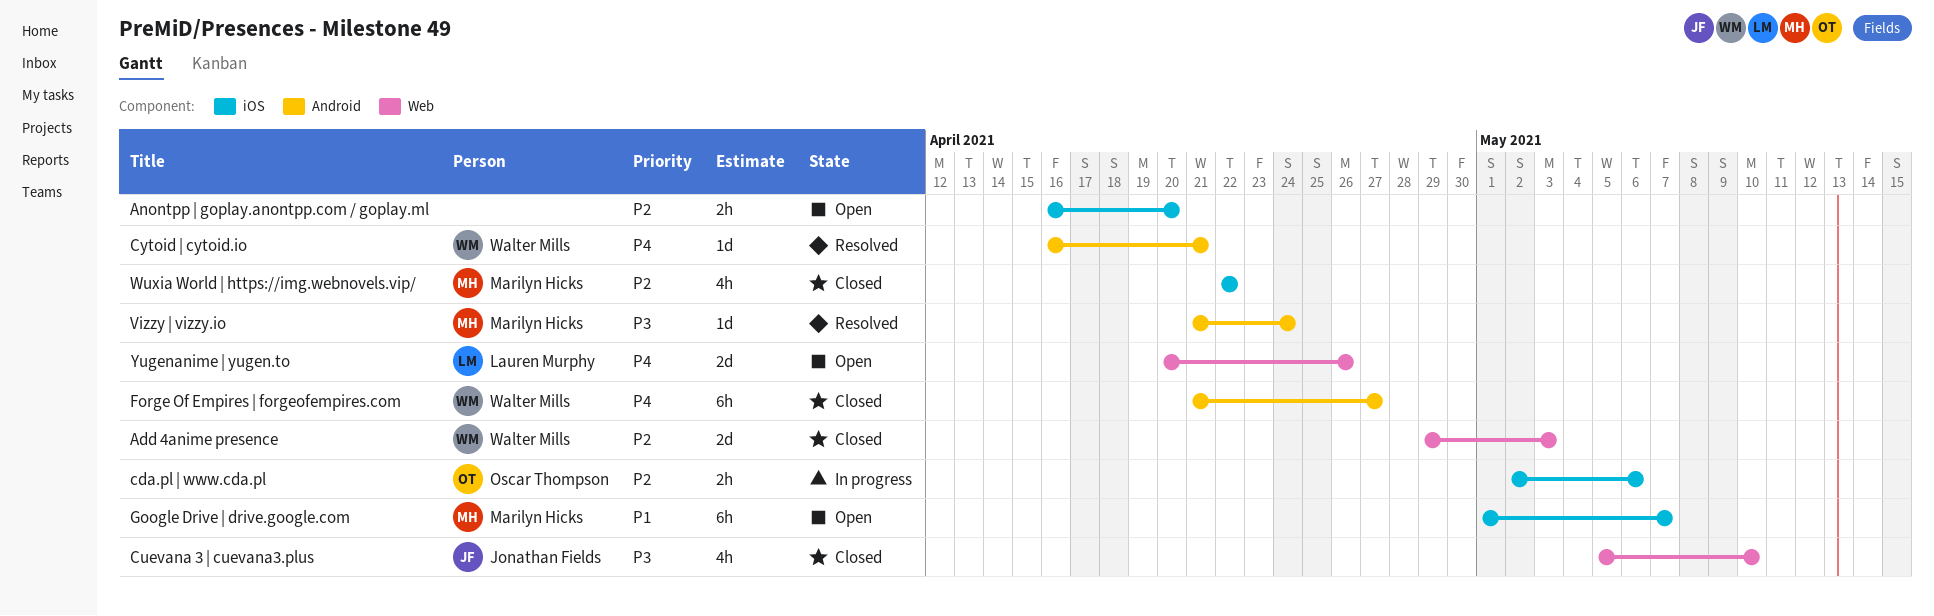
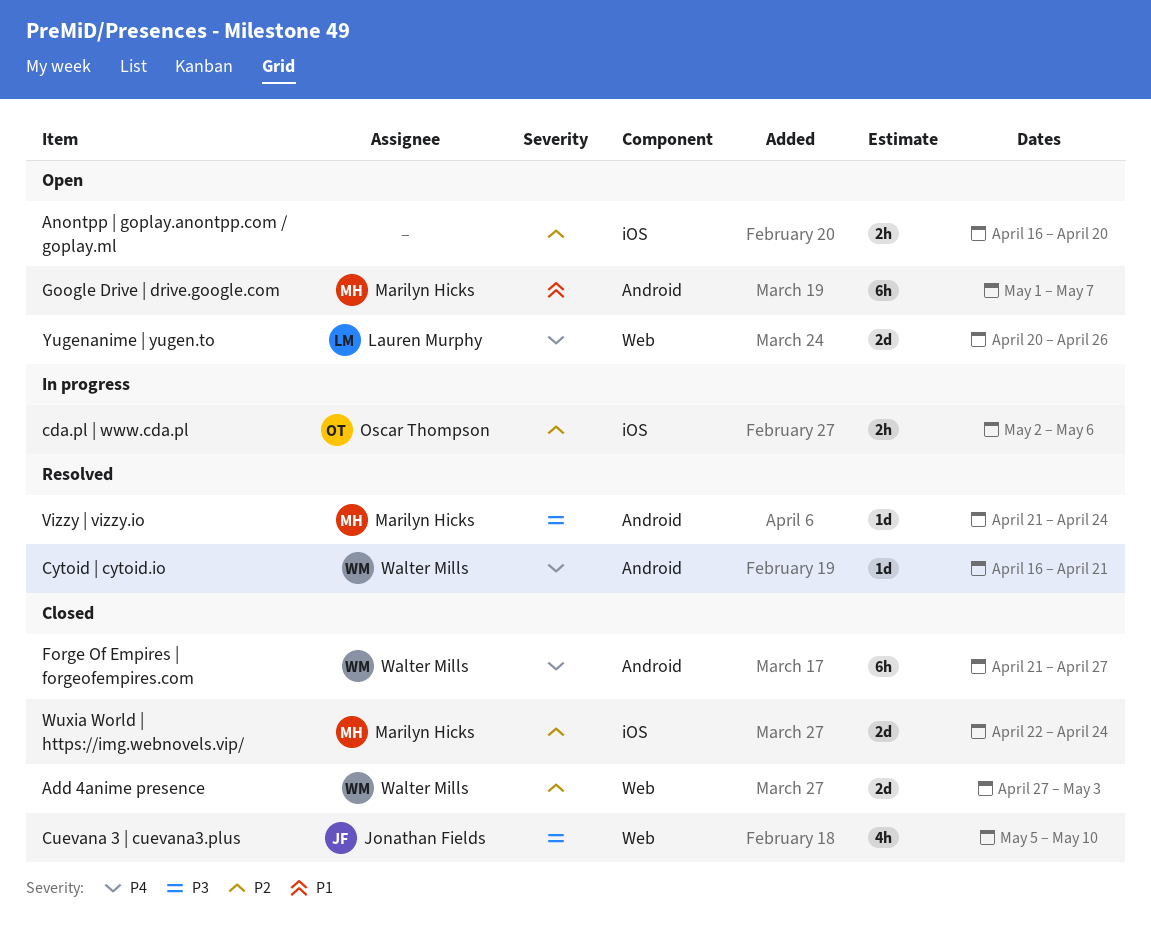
Add 4anime presence, start: Apr 29 -> Apr 27
Google Drive | drive.google.com, label: iOS -> Android
Wuxia World | https://img.webnovels.vip/, estimate: 4h -> 2d
Wuxia World | https://img.webnovels.vip/, due: Apr 22 -> Apr 24

